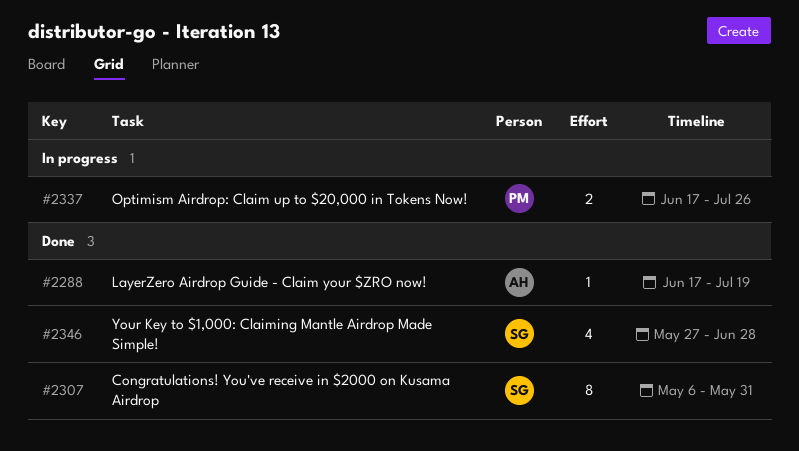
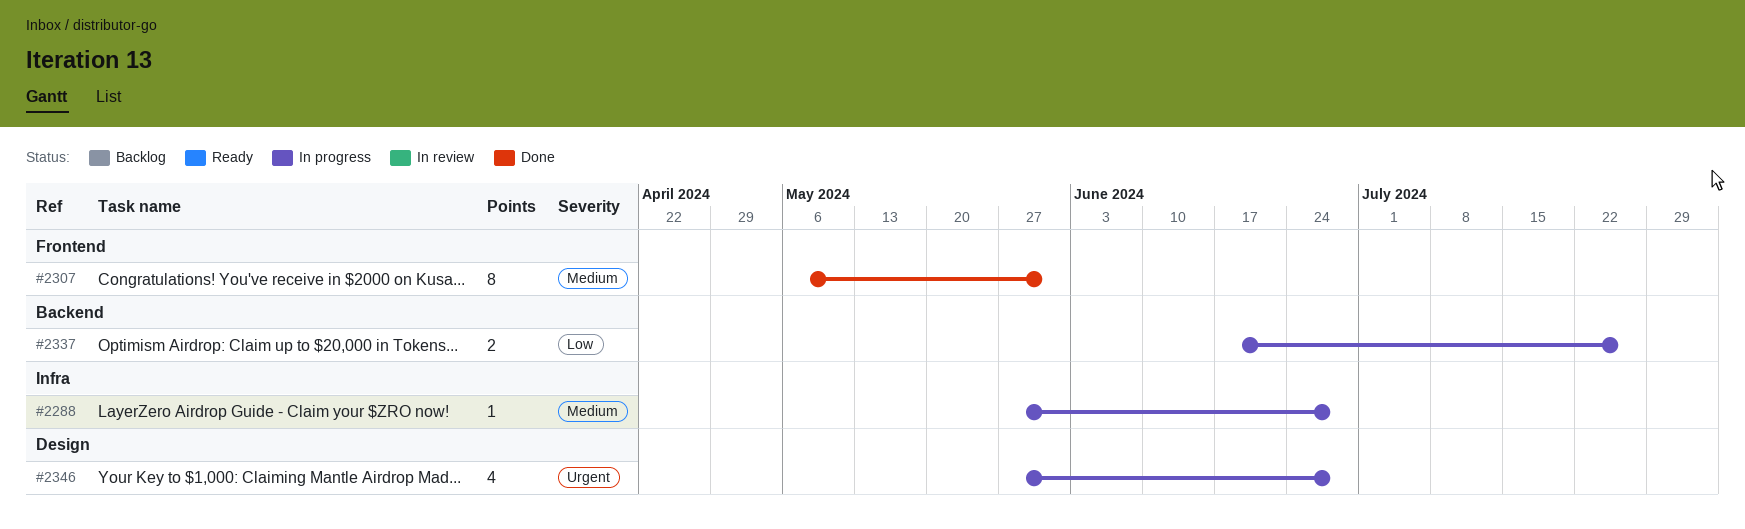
#2288, status: Done -> In progress
#2288, start: Jun 17 -> May 27
#2288, due: Jul 19 -> Jun 28
#2346, status: Done -> In progress

